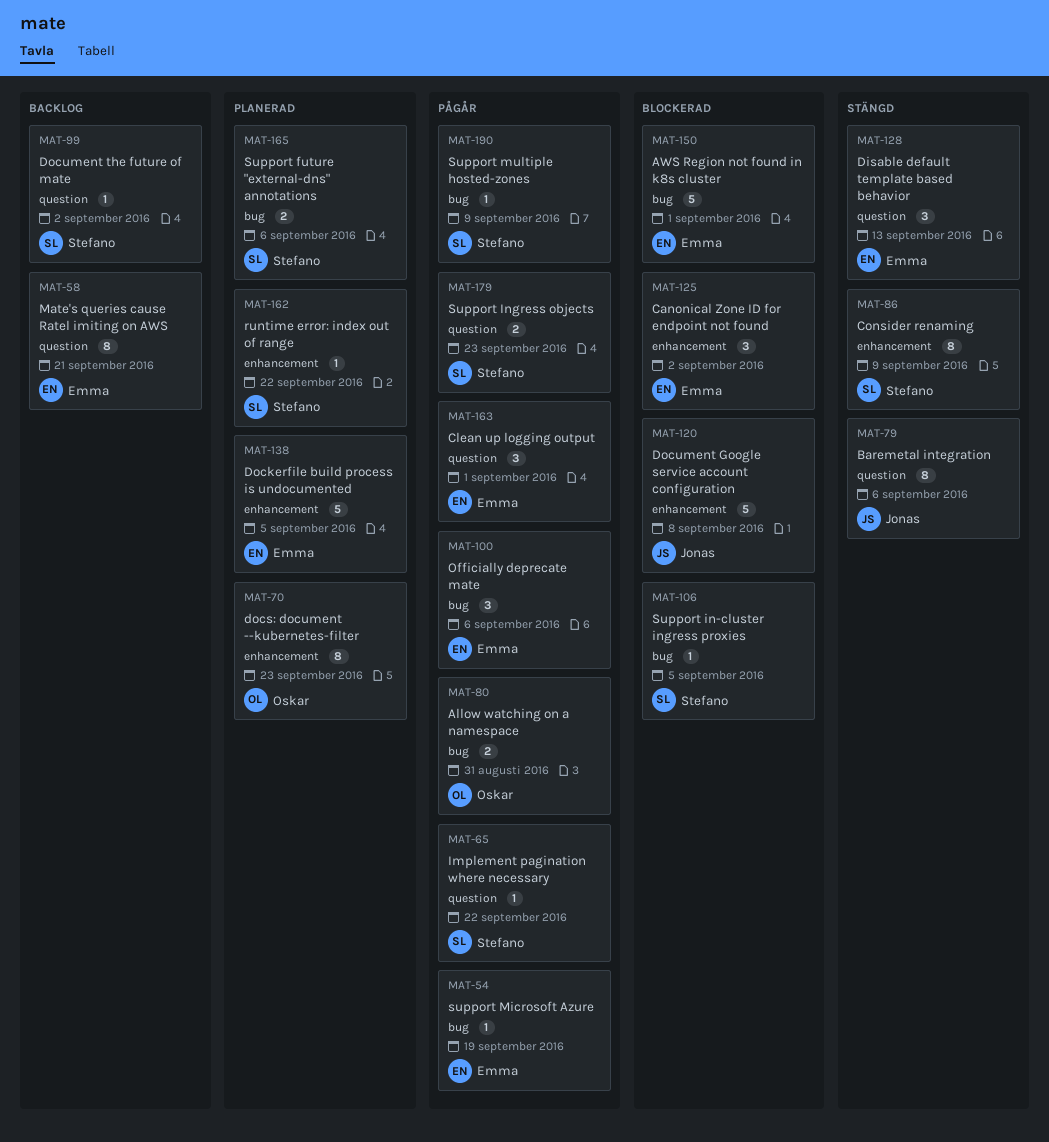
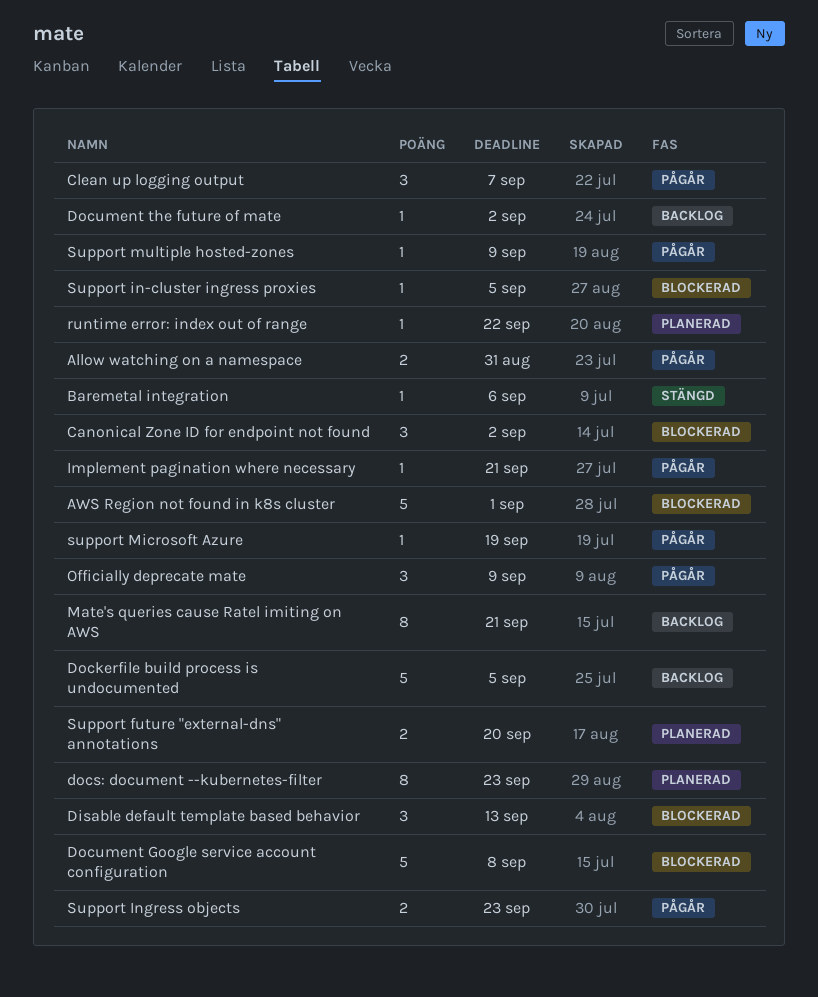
Baremetal integration, estimate: 8 -> 1
Clean up logging output, due: Sep 1 -> Sep 7
Consider renaming: present -> none
Disable default template based behavior, status: Stängd -> Blockerad
Dockerfile build process is undocumented, status: Planerad -> Backlog
Implement pagination where necessary, due: Sep 22 -> Sep 21
Officially deprecate mate, due: Sep 6 -> Sep 9
Support future "external-dns" annotations, due: Sep 6 -> Sep 20

